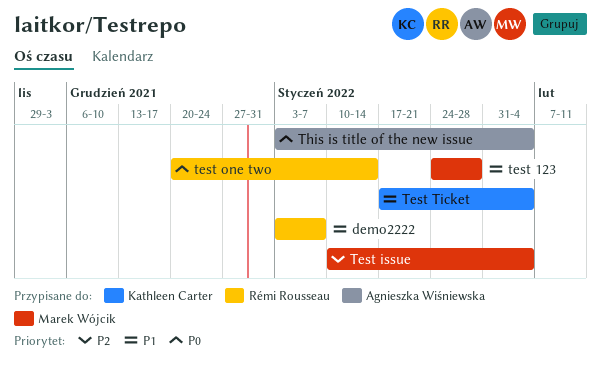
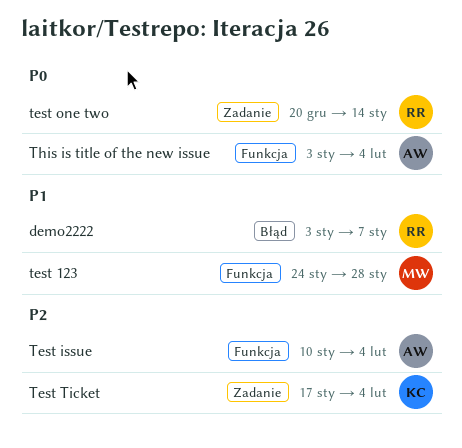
Test issue, owner: Marek Wójcik -> Agnieszka Wiśniewska
Test Ticket, priority: P1 -> P2

